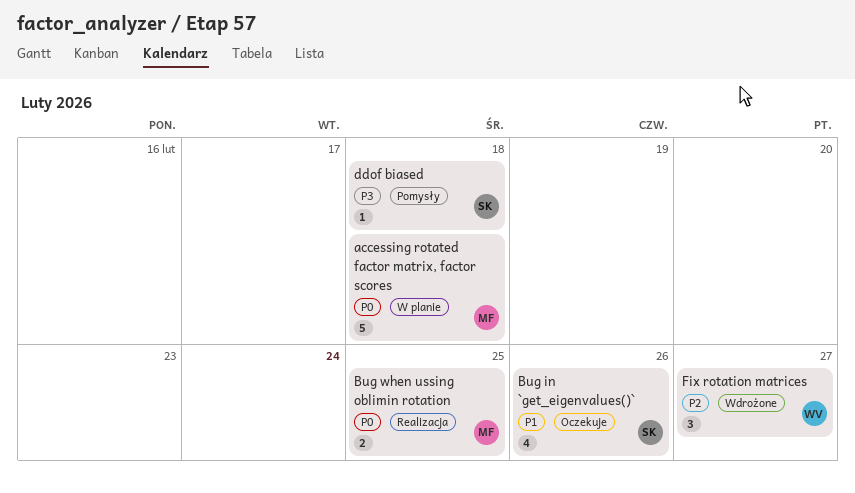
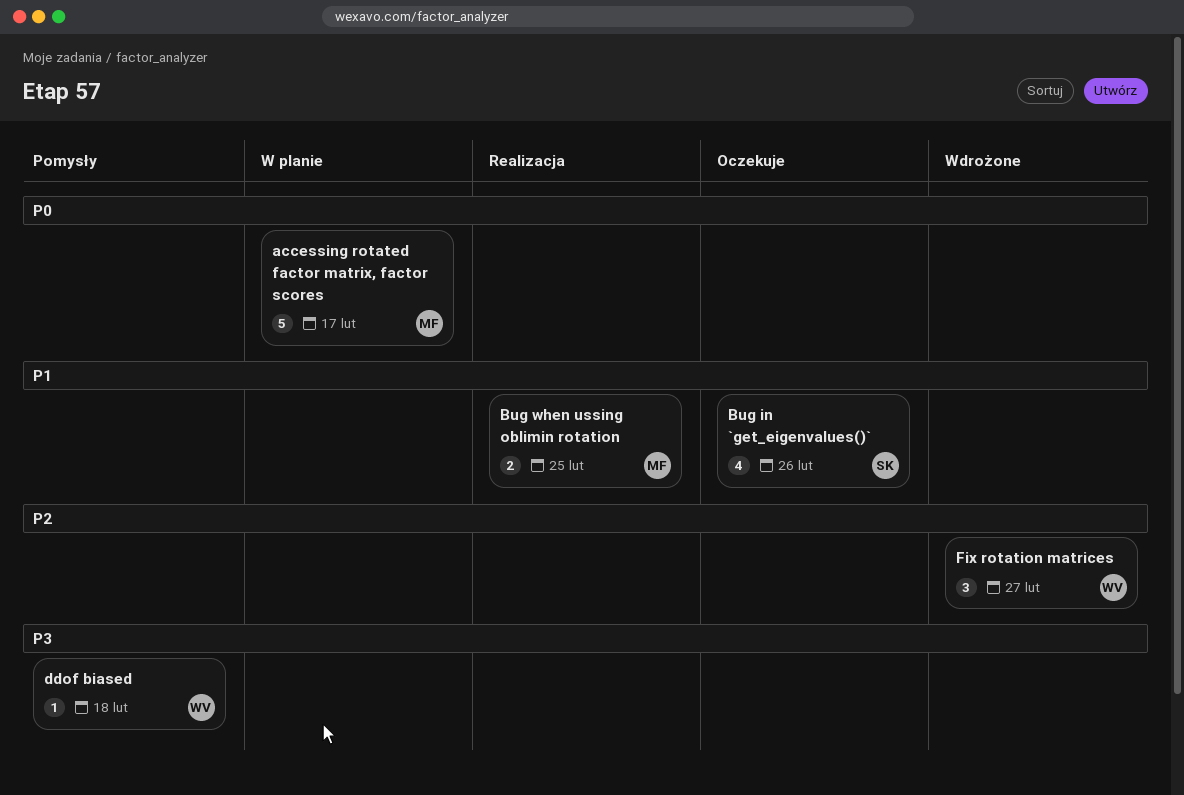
accessing rotated factor matrix, factor scores, due: Feb 18 -> Feb 17
Bug when ussing oblimin rotation, priority: P0 -> P1
ddof biased, owner: SK -> WV

